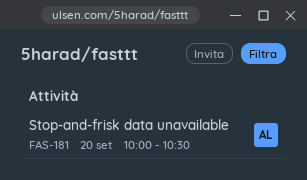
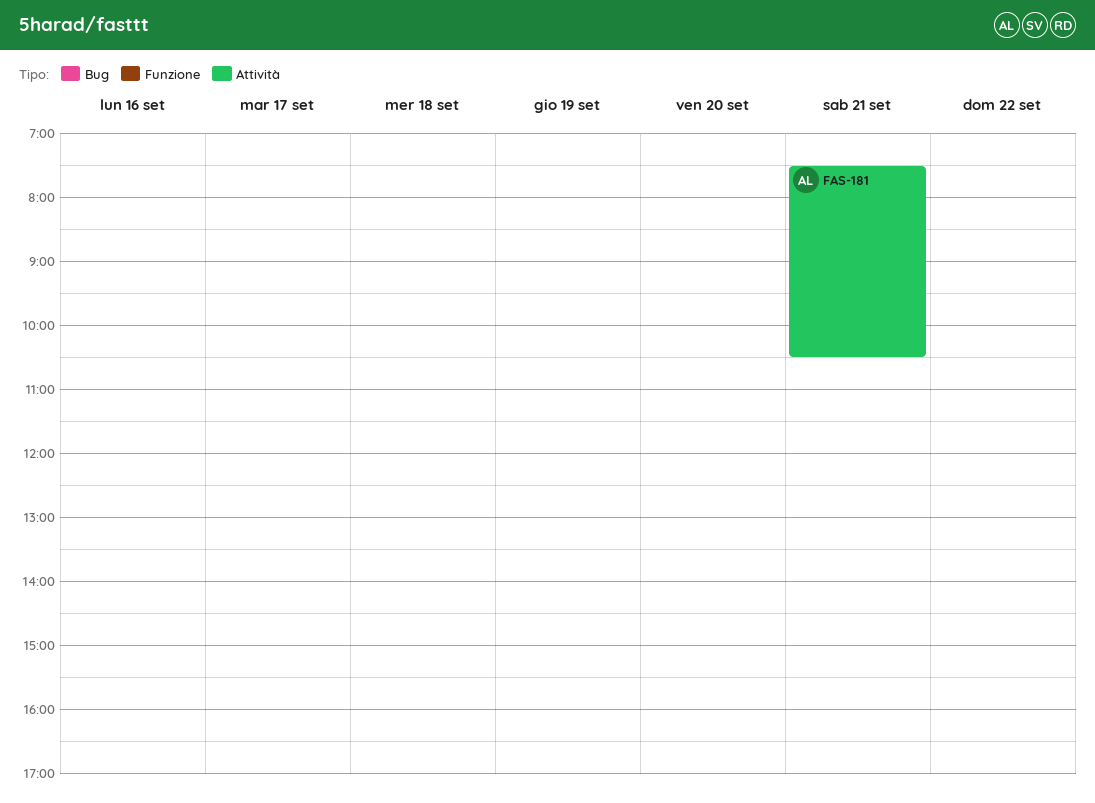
FAS-181, day: Sep 20 -> Sep 21
FAS-181, begins: 10:00 -> 07:30

